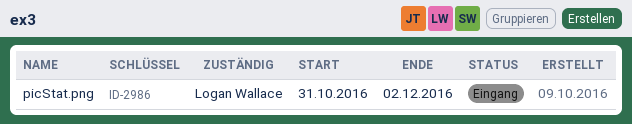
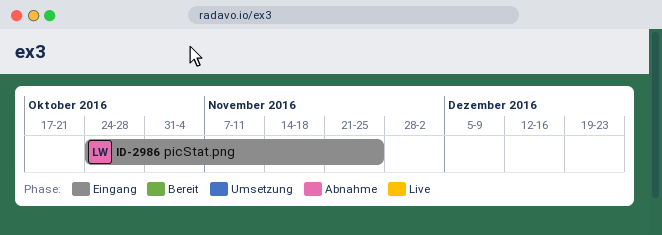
ID-2986, start: Oct 31 -> Oct 24
ID-2986, due: Dec 2 -> Nov 25

